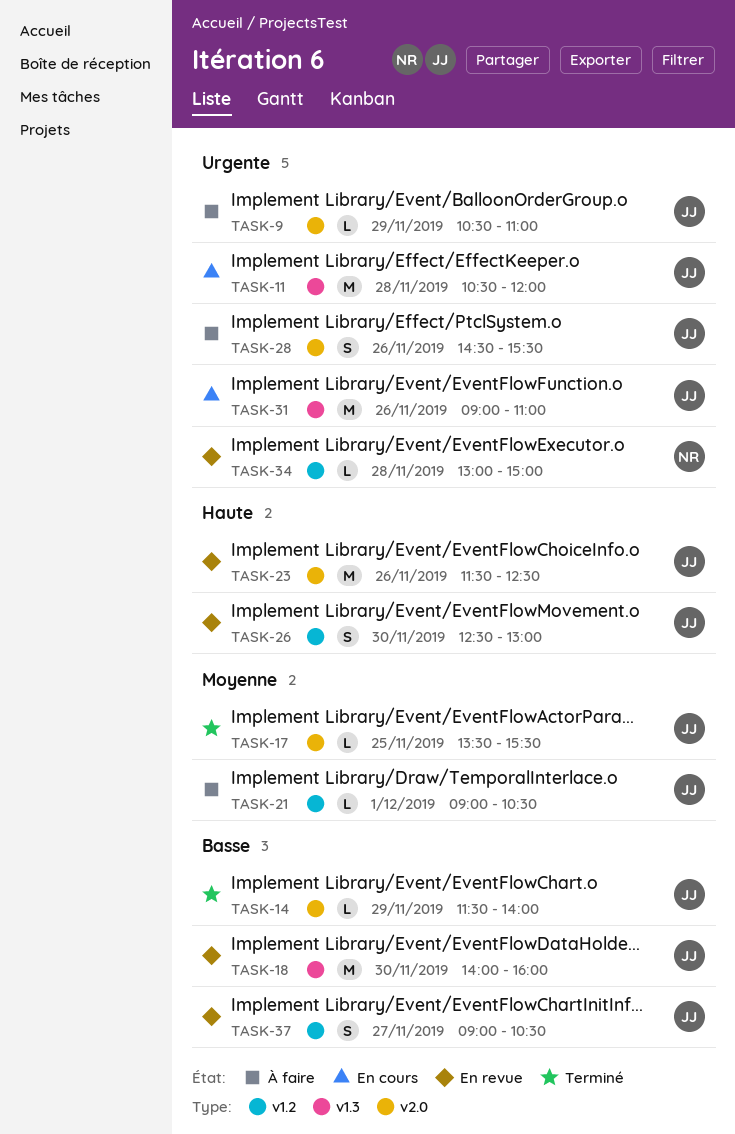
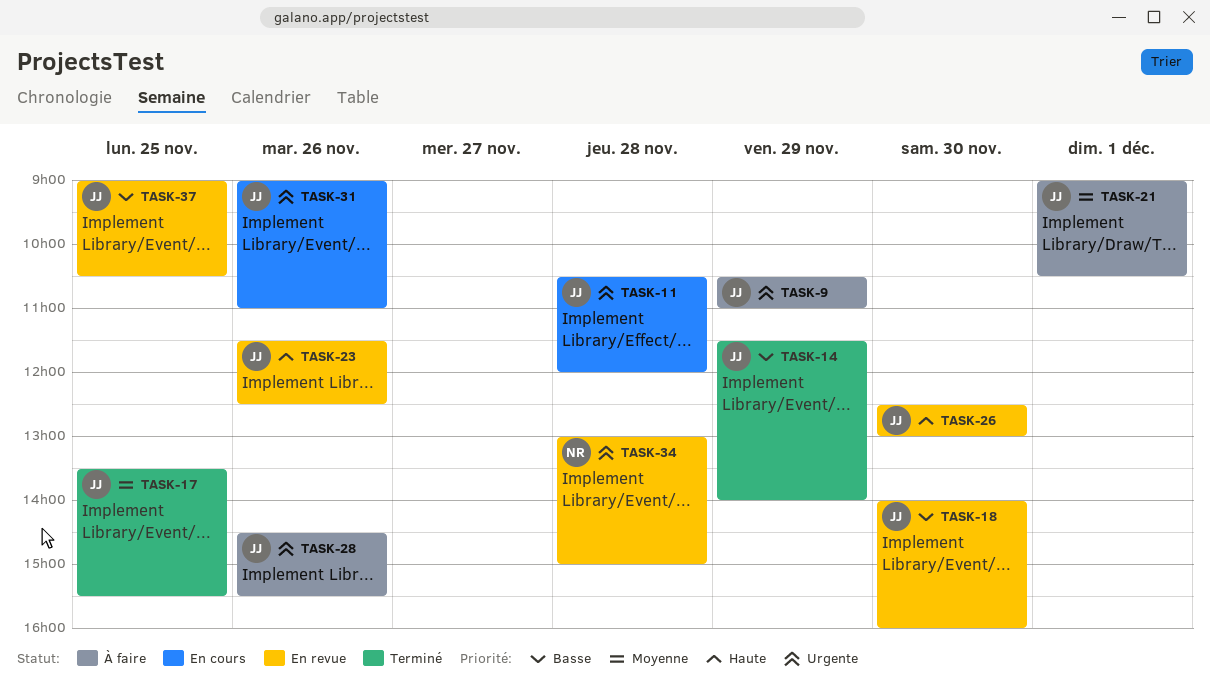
TASK-37, day: Nov 27 -> Nov 25

